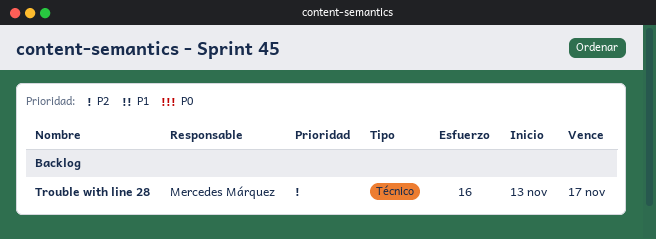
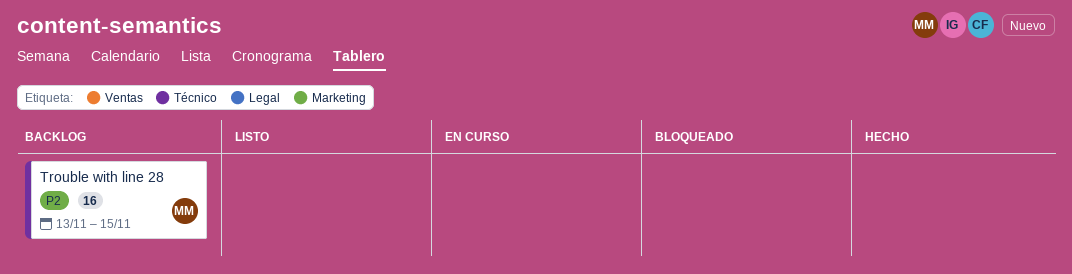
Trouble with line 28, due: Nov 17 -> Nov 15

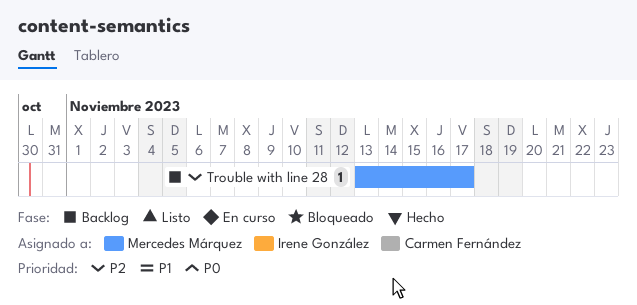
Trouble with line 28, estimate: 16 -> 1
Trouble with line 28, due: Nov 15 -> Nov 17

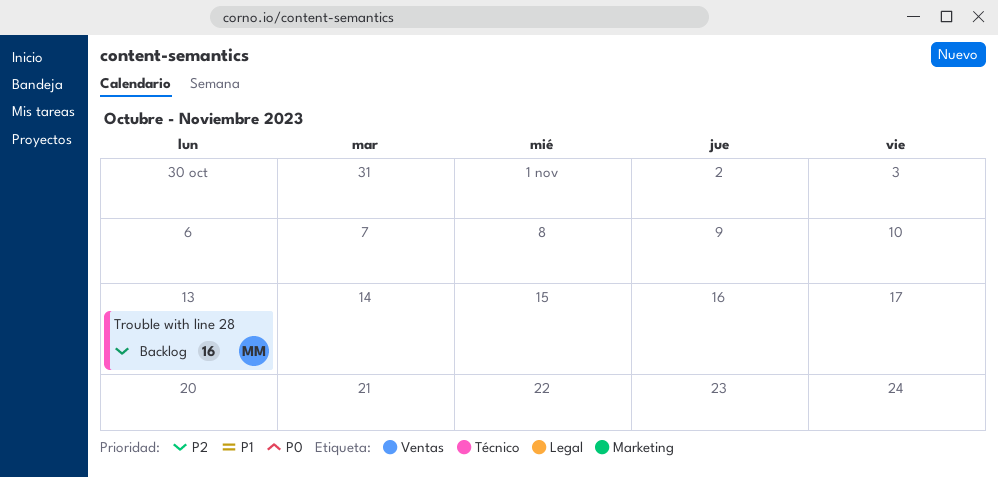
Trouble with line 28, estimate: 1 -> 16
Trouble with line 28, due: Nov 17 -> Nov 13

